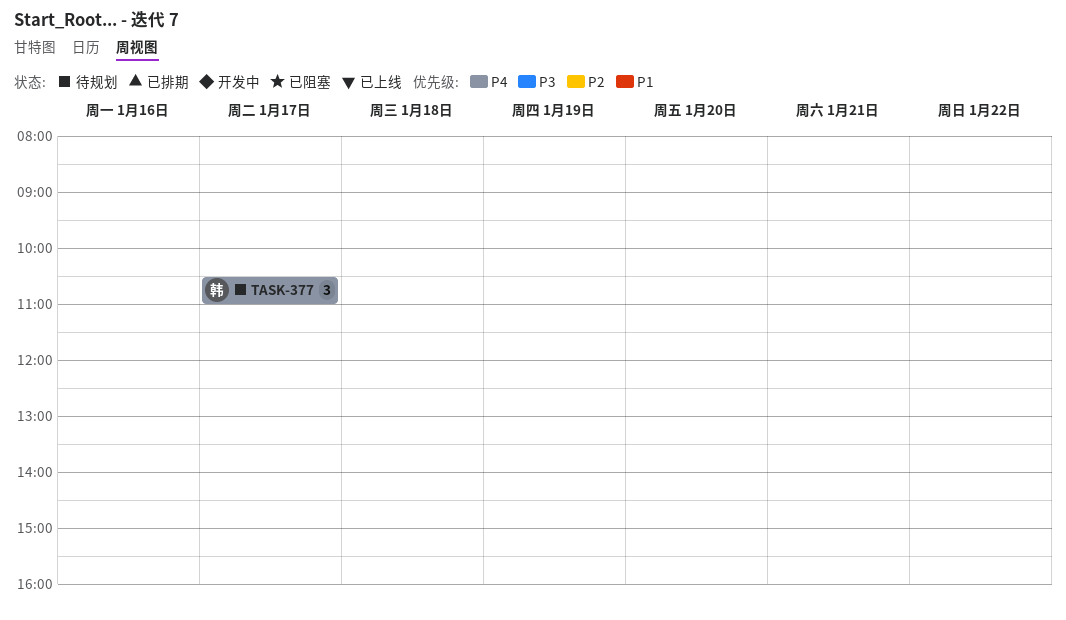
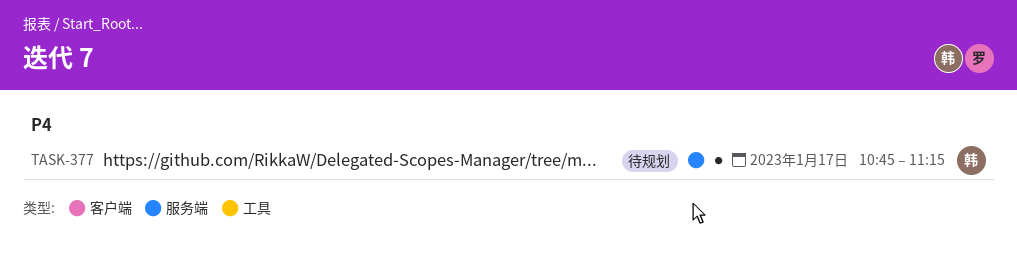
TASK-377, estimate: 3 -> 1
TASK-377, begins: 10:30 -> 10:45
TASK-377, ends: 11:00 -> 11:15

